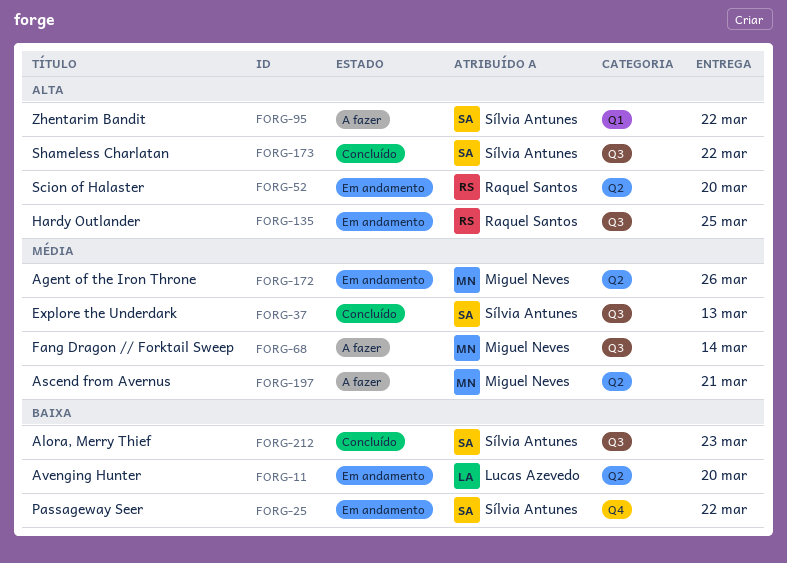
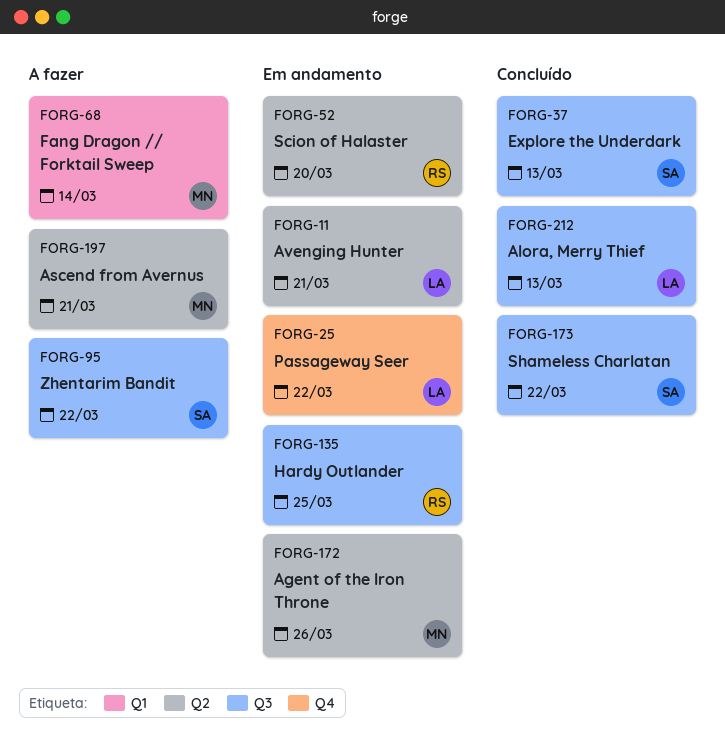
FORG-11, due: Mar 20 -> Mar 21
FORG-25, owner: Sílvia Antunes -> Lucas Azevedo
FORG-68, label: Q3 -> Q1
FORG-95, label: Q1 -> Q3
FORG-212, owner: Sílvia Antunes -> Lucas Azevedo
FORG-212, due: Mar 23 -> Mar 13

